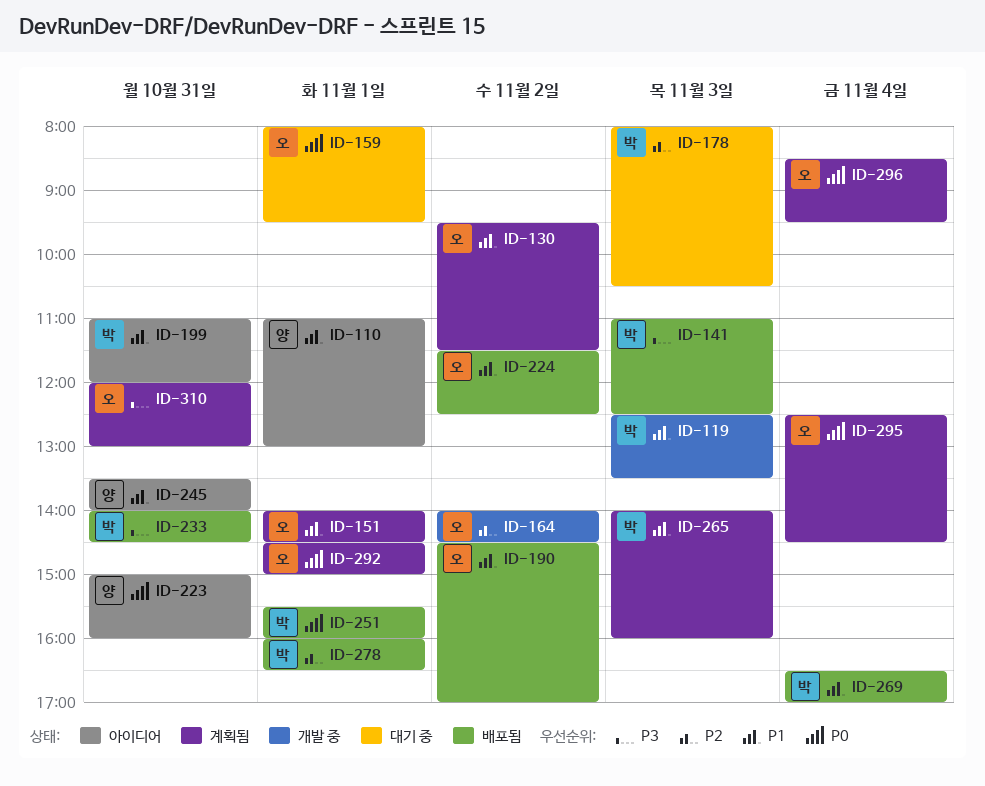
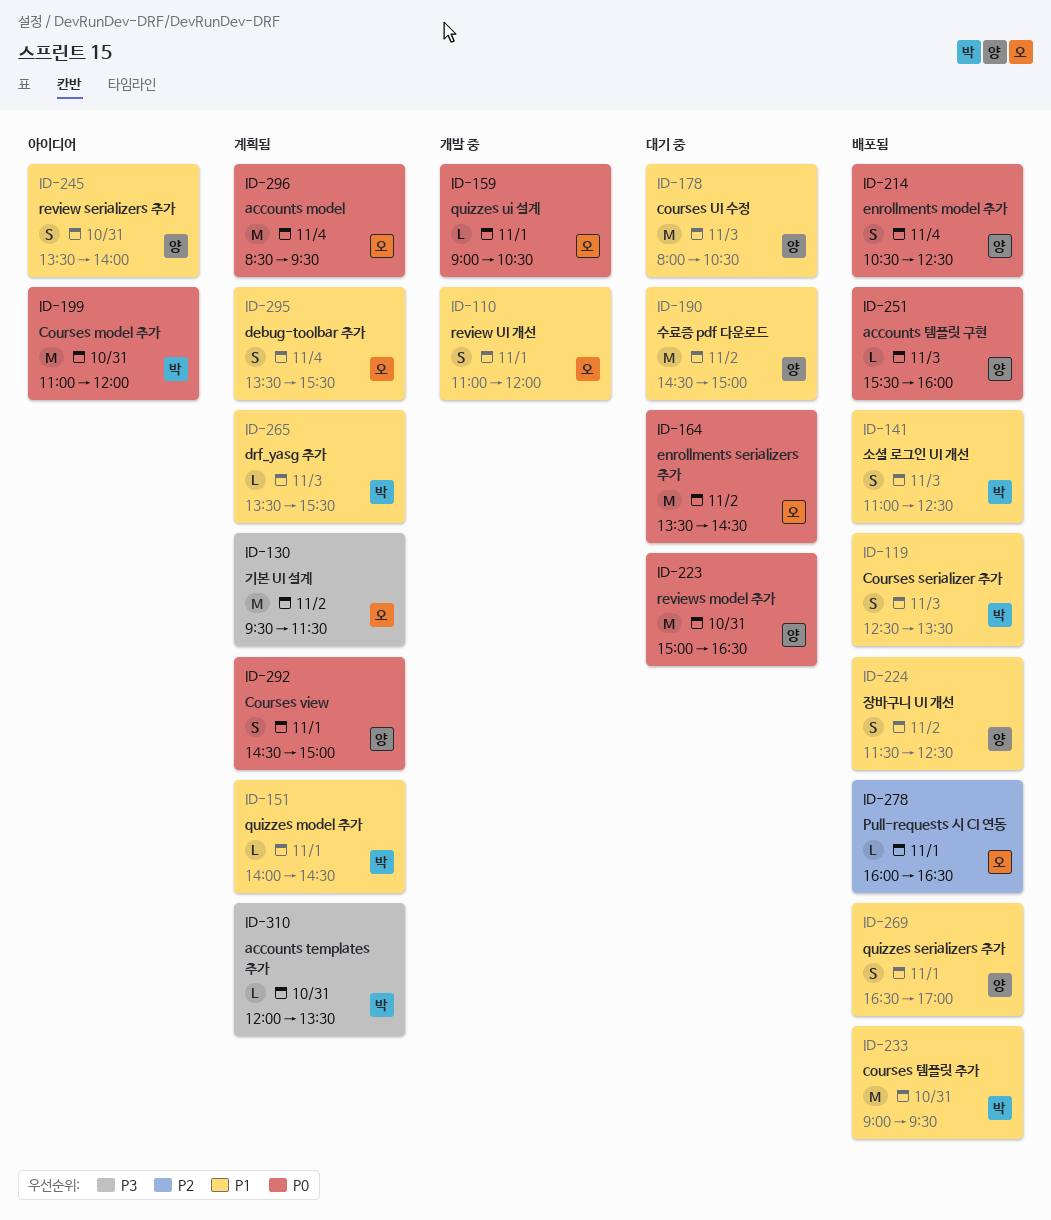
ID-110, status: 아이디어 -> 개발 중
ID-110, owner: 양 -> 오
ID-110, ends: 13:00 -> 12:00
ID-119, status: 개발 중 -> 배포됨
ID-130, priority: P1 -> P3
ID-141, priority: P3 -> P1
ID-151, owner: 오 -> 박
ID-159, status: 대기 중 -> 개발 중
ID-159, begins: 08:00 -> 09:00
ID-159, ends: 09:30 -> 10:30
ID-164, status: 개발 중 -> 대기 중
ID-164, priority: P2 -> P0
ID-164, begins: 14:00 -> 13:30
ID-178, owner: 박 -> 양
ID-178, priority: P2 -> P1
ID-190, status: 배포됨 -> 대기 중
ID-190, owner: 오 -> 양
ID-190, ends: 17:00 -> 15:00
ID-199, priority: P1 -> P0
ID-214: none -> present
ID-223, status: 아이디어 -> 대기 중
ID-223, ends: 16:00 -> 16:30
ID-224, owner: 오 -> 양
ID-233, priority: P3 -> P1
ID-233, begins: 14:00 -> 09:00
ID-233, ends: 14:30 -> 09:30
ID-251, owner: 박 -> 양
ID-251, day: Nov 1 -> Nov 3
ID-265, begins: 14:00 -> 13:30
ID-265, ends: 16:00 -> 15:30
ID-269, owner: 박 -> 양
ID-269, day: Nov 4 -> Nov 1
ID-278, owner: 박 -> 오
ID-292, owner: 오 -> 양
ID-295, priority: P0 -> P1
ID-295, begins: 12:30 -> 13:30
ID-295, ends: 14:30 -> 15:30
ID-310, owner: 오 -> 박
ID-310, ends: 13:00 -> 13:30

